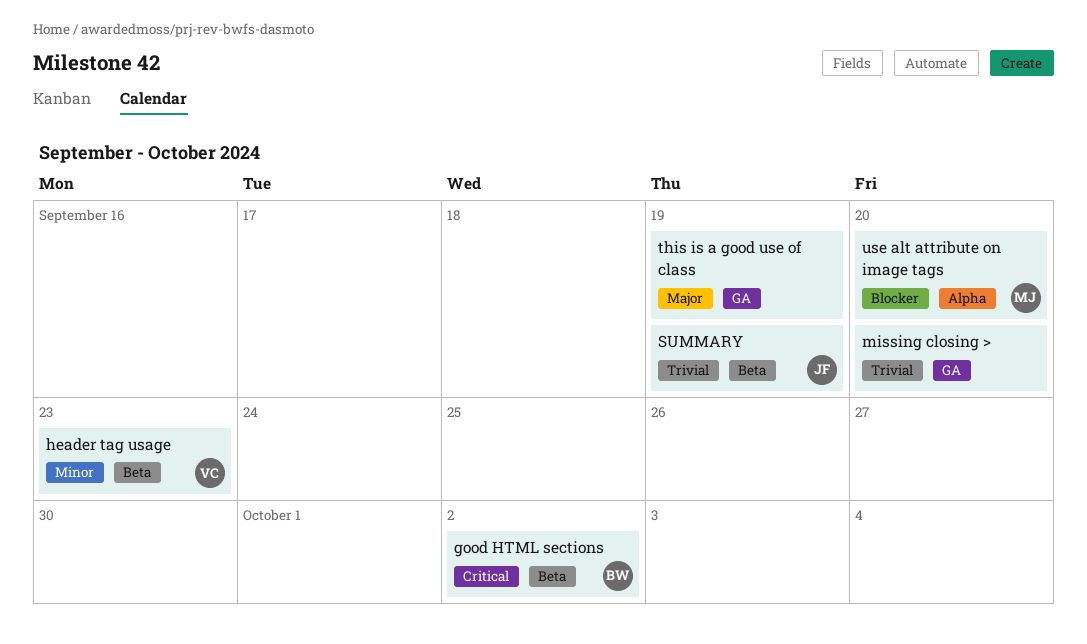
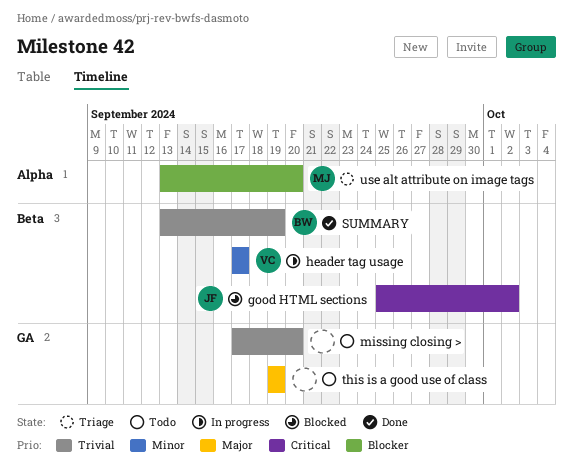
good HTML sections, owner: BW -> JF
header tag usage, due: Sep 23 -> Sep 17
SUMMARY, owner: JF -> BW

